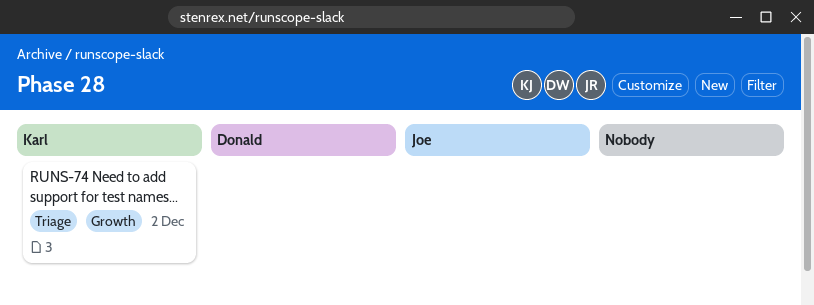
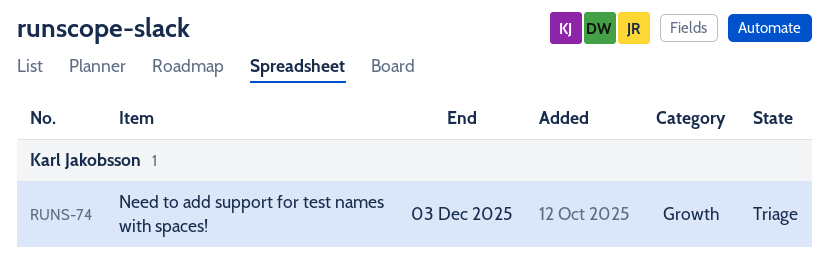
RUNS-74, due: Dec 2 -> Dec 3

